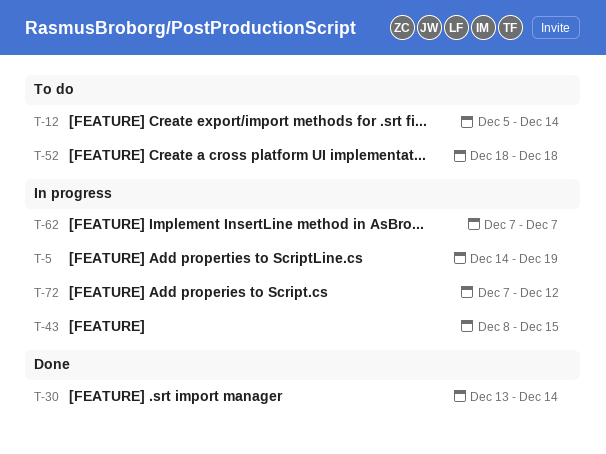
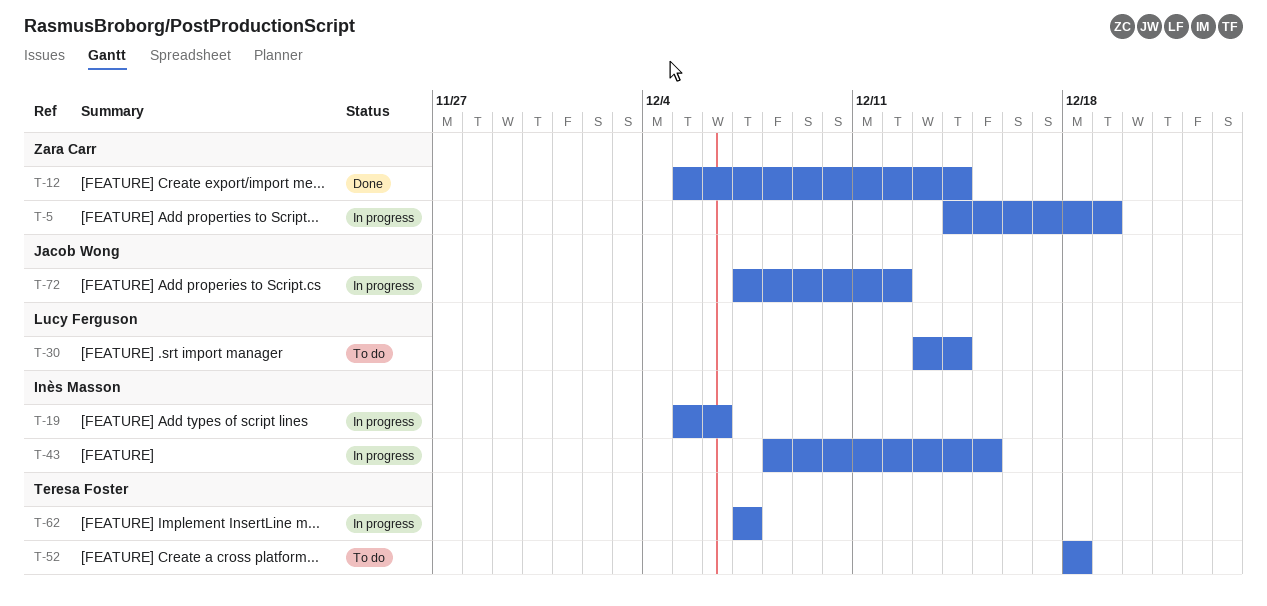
T-12, status: To do -> Done
T-19: none -> present
T-30, status: Done -> To do

